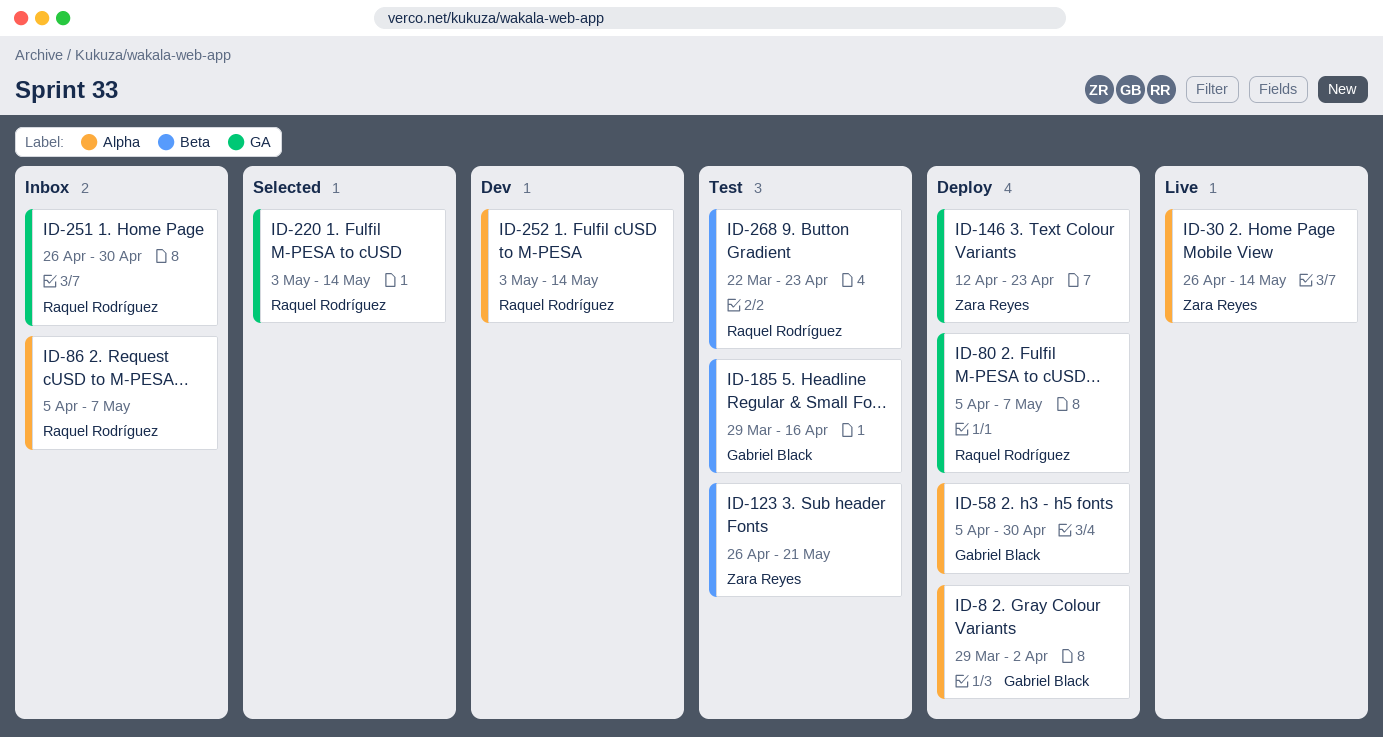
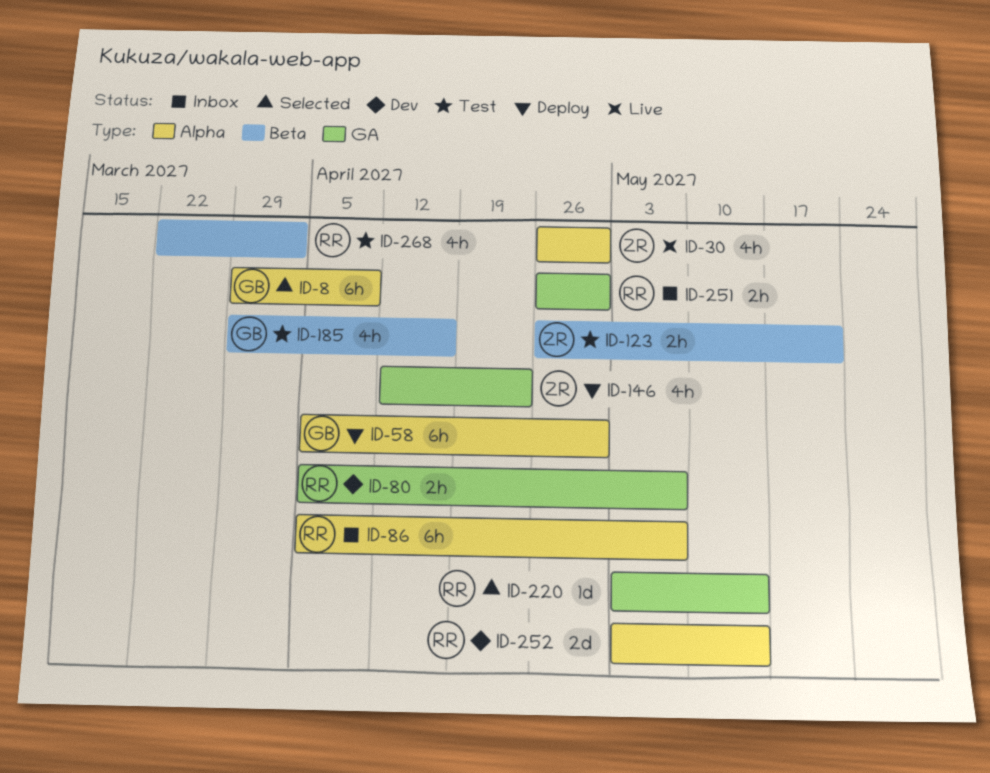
ID-8, status: Deploy -> Selected
ID-8, due: Apr 2 -> Apr 9
ID-30, due: May 14 -> Apr 30
ID-80, status: Deploy -> Dev
ID-268, due: Apr 23 -> Apr 2

